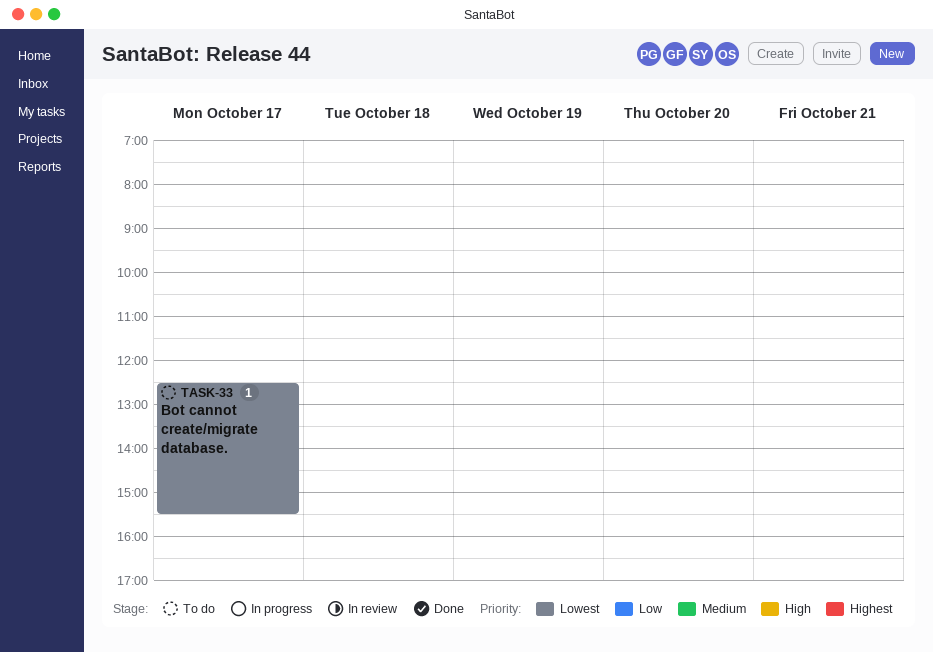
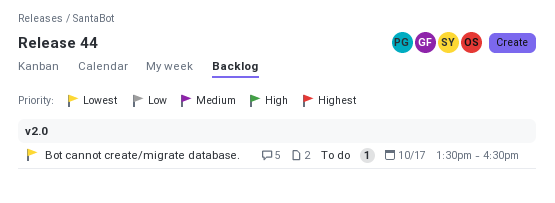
Bot cannot create/migrate database., begins: 12:30 -> 13:30
Bot cannot create/migrate database., ends: 15:30 -> 16:30

